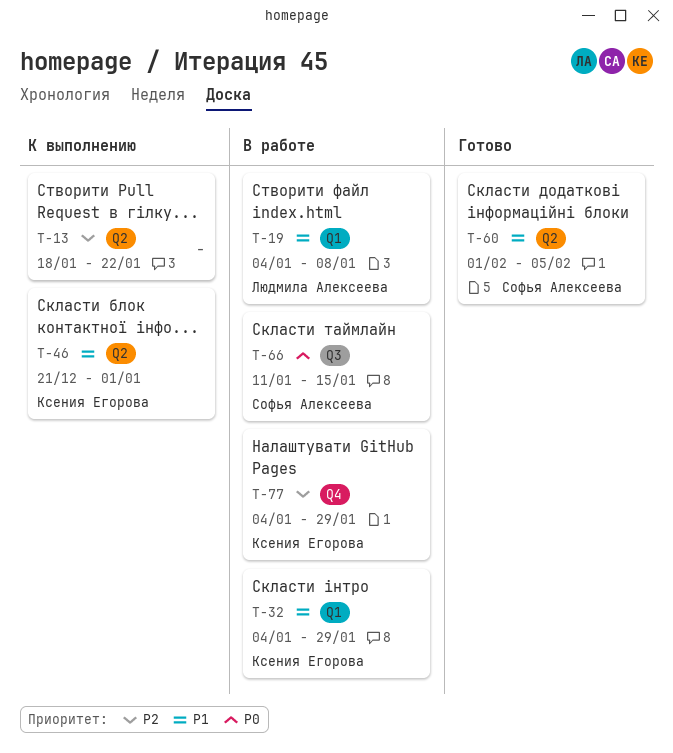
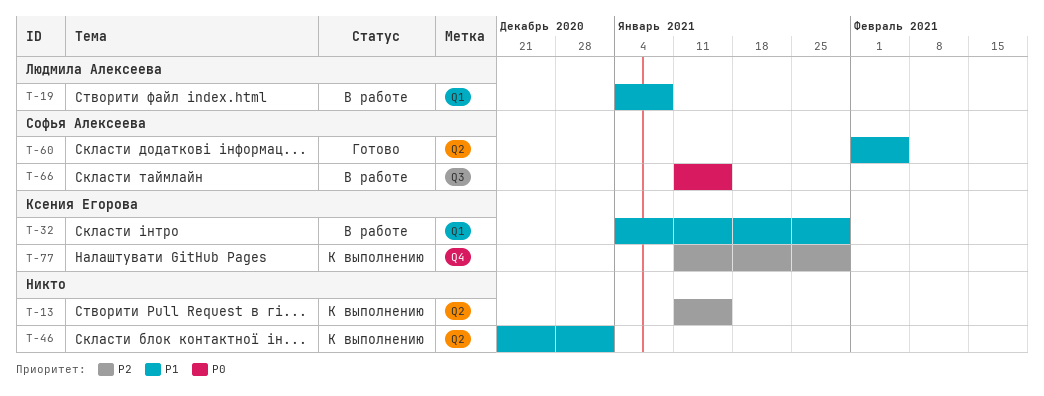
T-13, start: Jan 18 -> Jan 11
T-13, due: Jan 22 -> Jan 15
T-46, owner: Ксения Егорова -> none
T-77, status: В работе -> К выполнению
T-77, start: Jan 4 -> Jan 11

